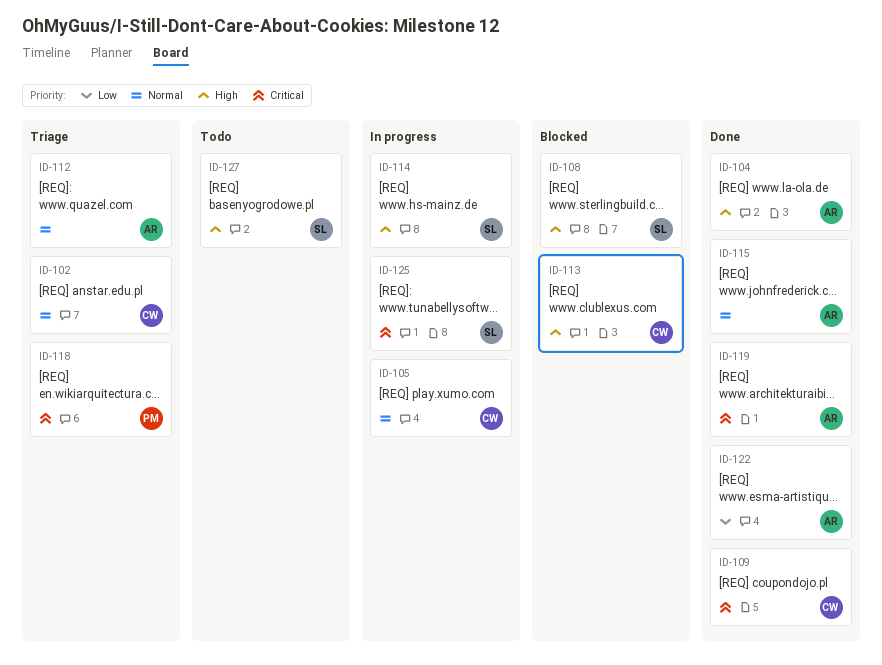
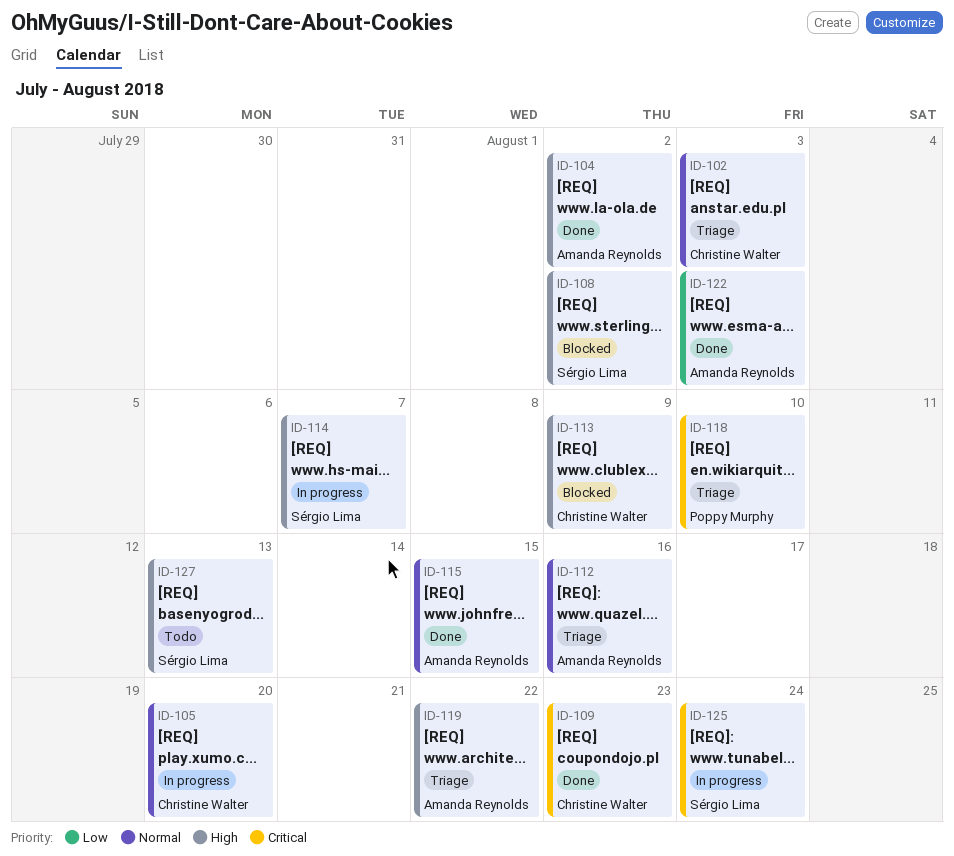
ID-119, status: Done -> Triage
ID-119, priority: Critical -> High

